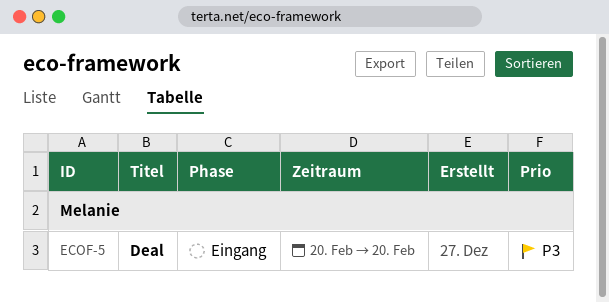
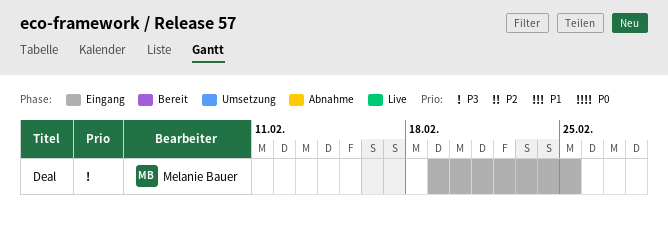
Deal, start: Feb 20 -> Feb 19
Deal, due: Feb 20 -> Feb 25

